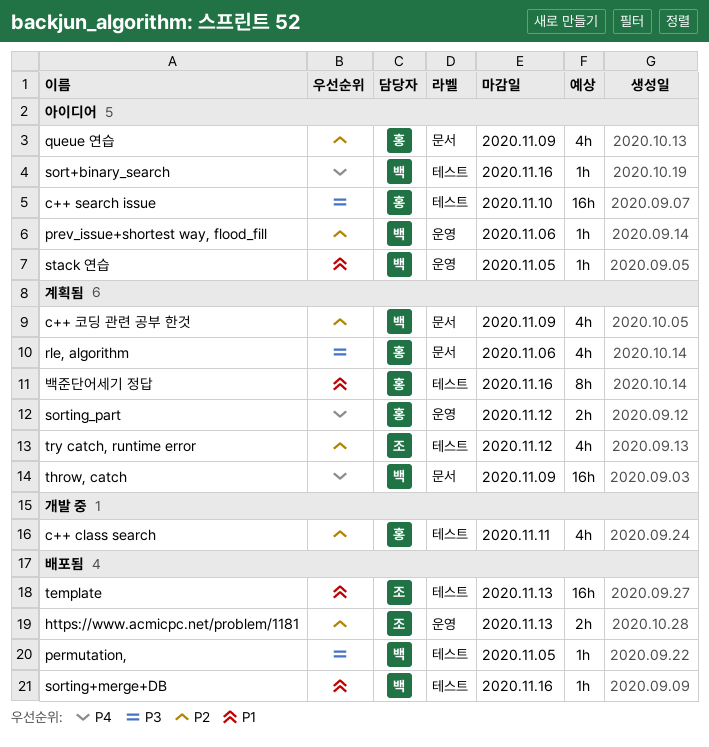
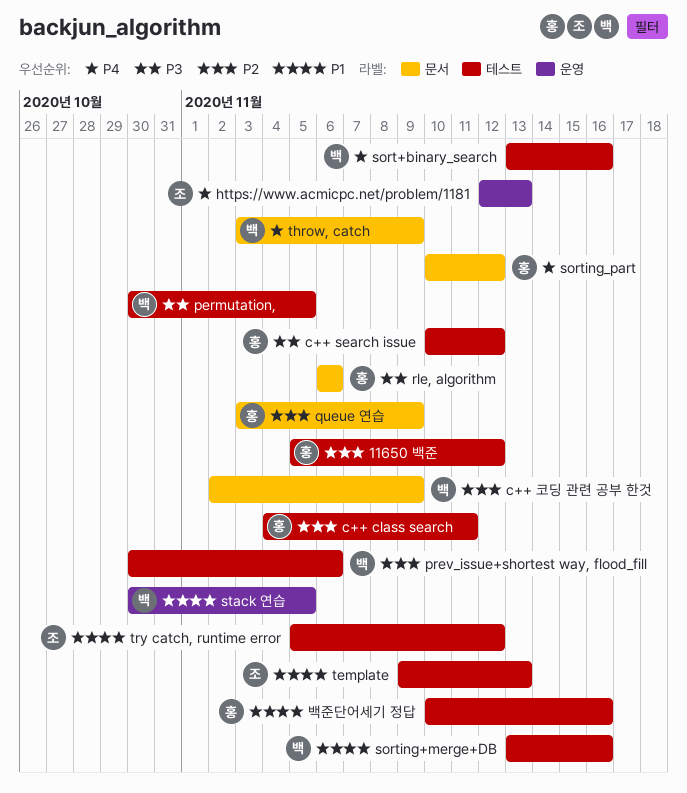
11650 백준: none -> present
c++ search issue, due: Nov 10 -> Nov 12
https://www.acmicpc.net/problem/1181, priority: P2 -> P4
prev_issue+shortest way, flood_fill, label: 운영 -> 테스트
sorting_part, label: 운영 -> 문서
try catch, runtime error, priority: P2 -> P1

